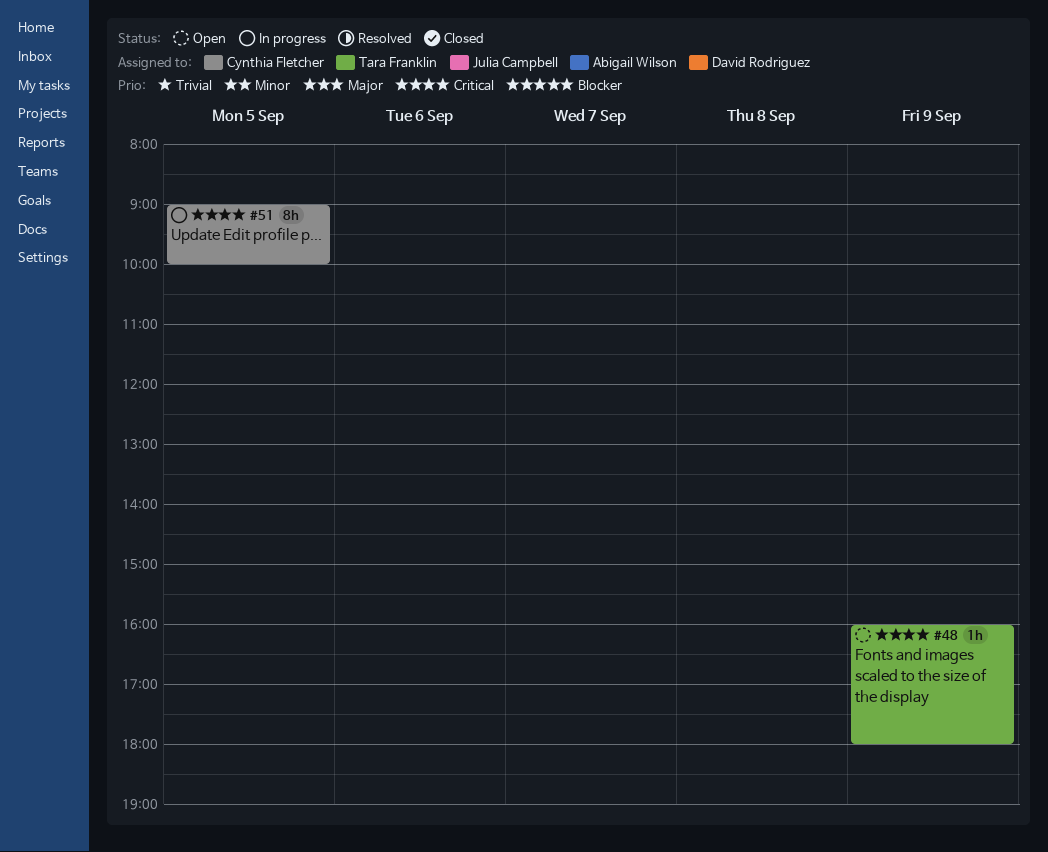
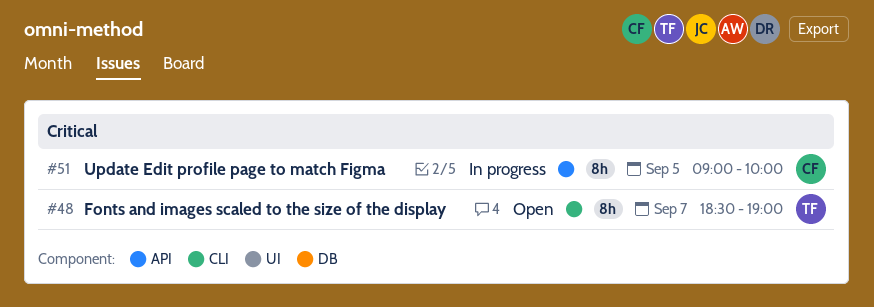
#48, estimate: 1h -> 8h
#48, day: Sep 9 -> Sep 7
#48, begins: 16:00 -> 18:30
#48, ends: 18:00 -> 19:00

